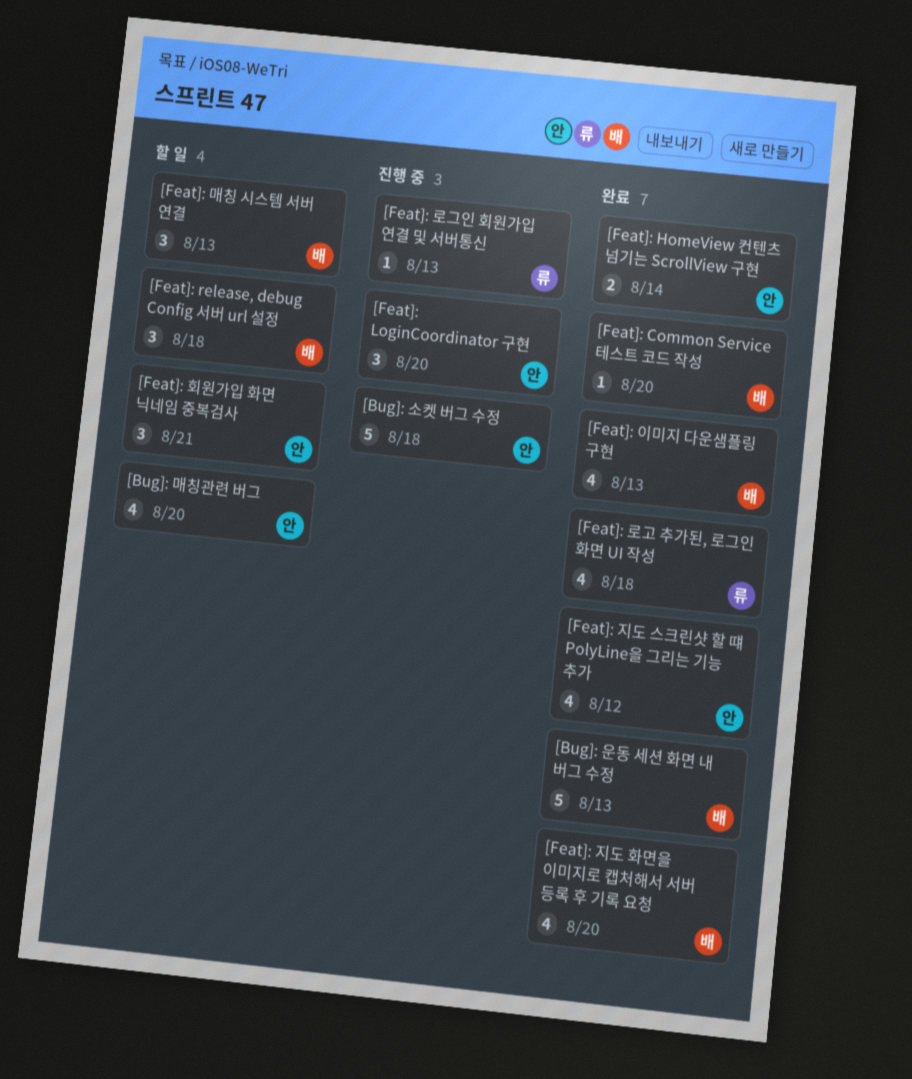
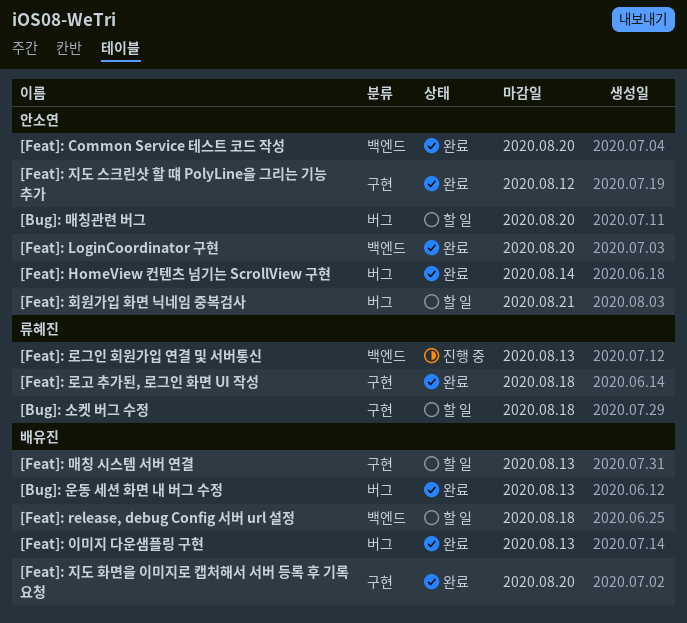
[Bug]: 소켓 버그 수정, status: 진행 중 -> 할 일
[Bug]: 소켓 버그 수정, owner: 안소연 -> 류혜진
[Feat]: Common Service 테스트 코드 작성, owner: 배유진 -> 안소연
[Feat]: LoginCoordinator 구현, status: 진행 중 -> 완료

